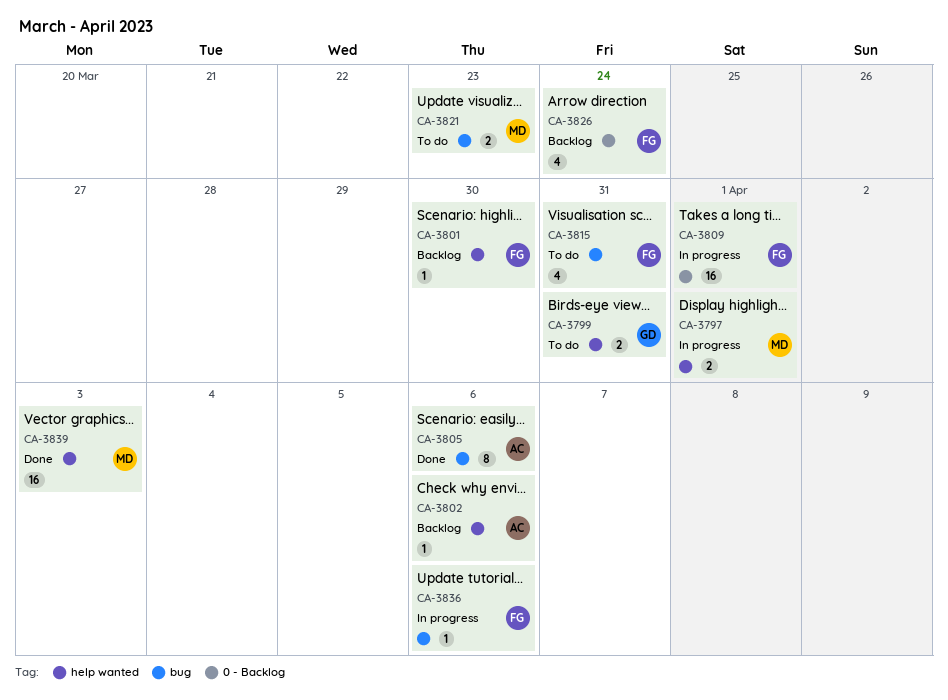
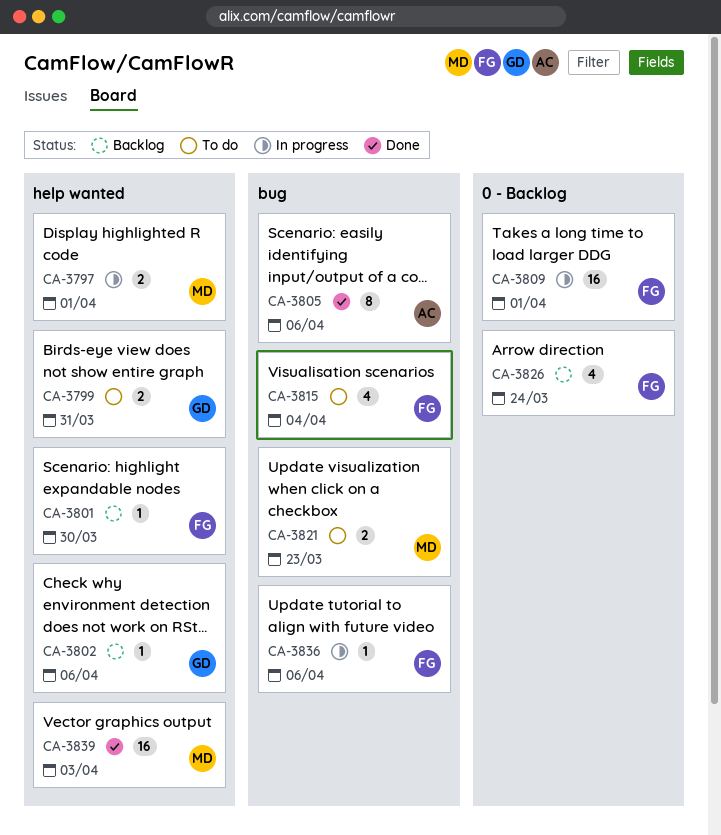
CA-3802, owner: AC -> GD
CA-3815, due: Mar 31 -> Apr 4

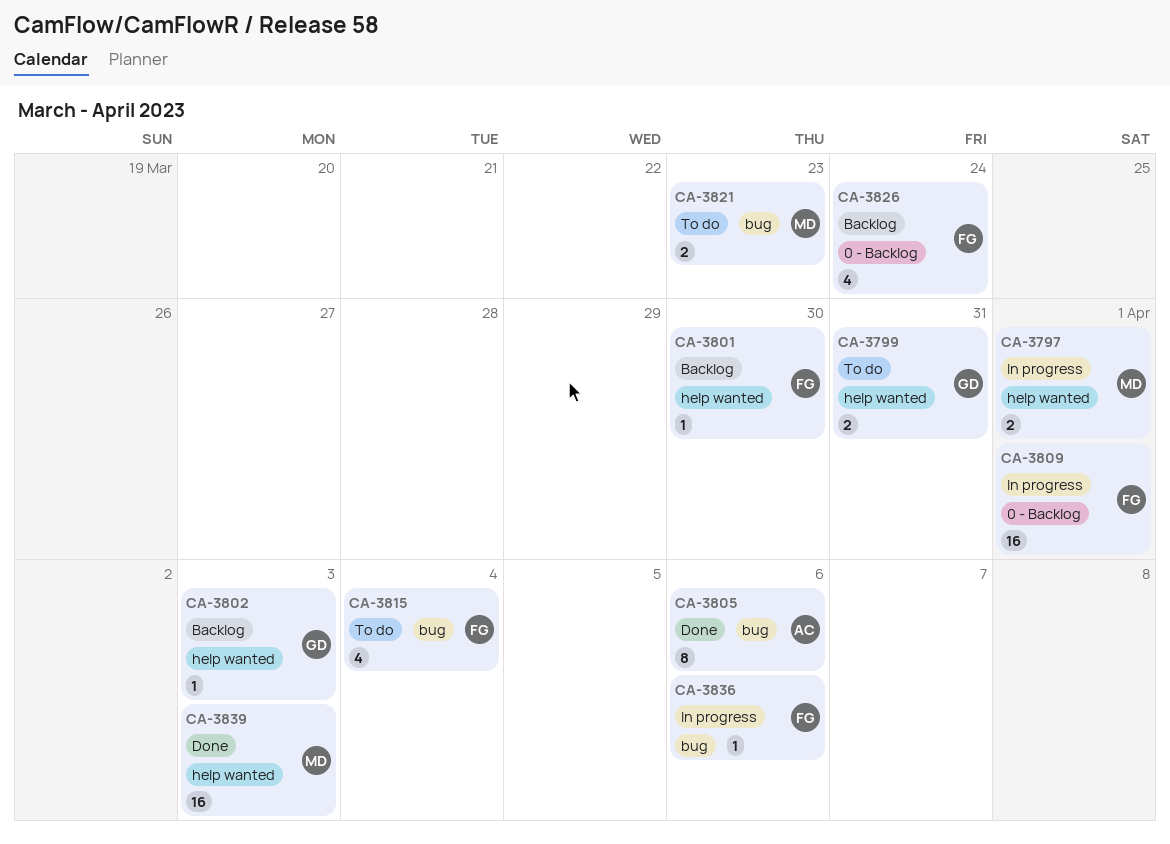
CA-3802, due: Apr 6 -> Apr 3

